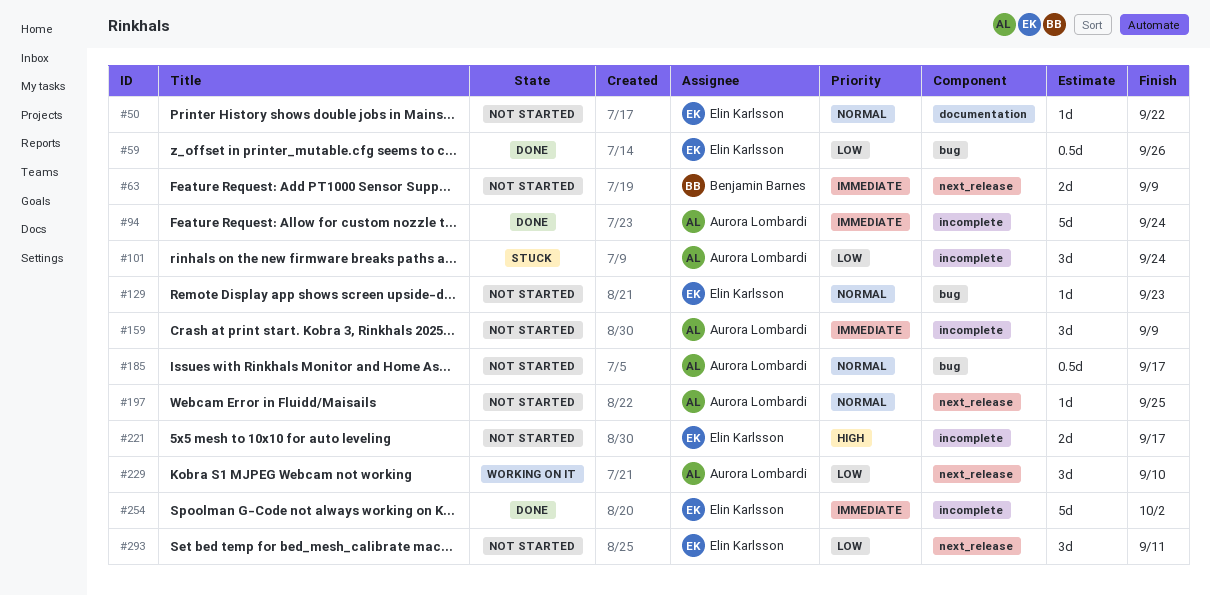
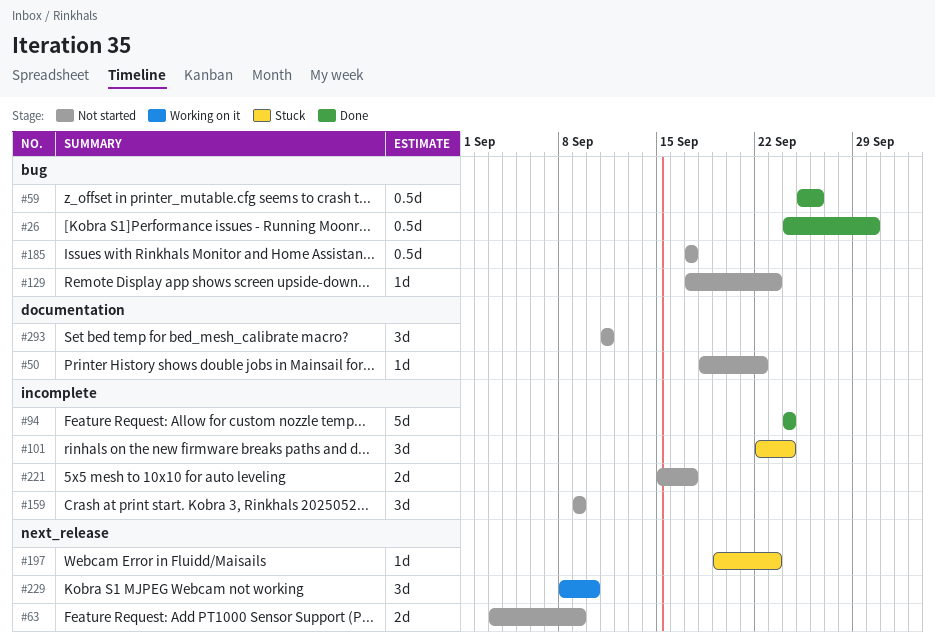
#26: none -> present
#197, status: Not started -> Stuck
#197, due: Sep 25 -> Sep 23
#254: present -> none
#293, label: next_release -> documentation

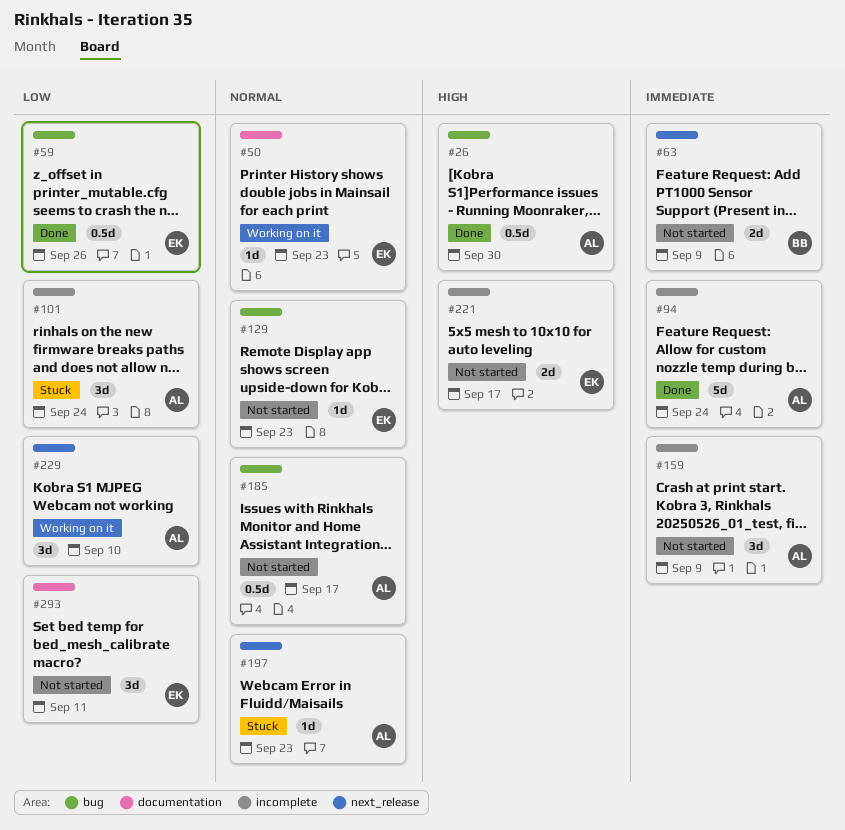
#50, status: Not started -> Working on it
#50, due: Sep 22 -> Sep 23

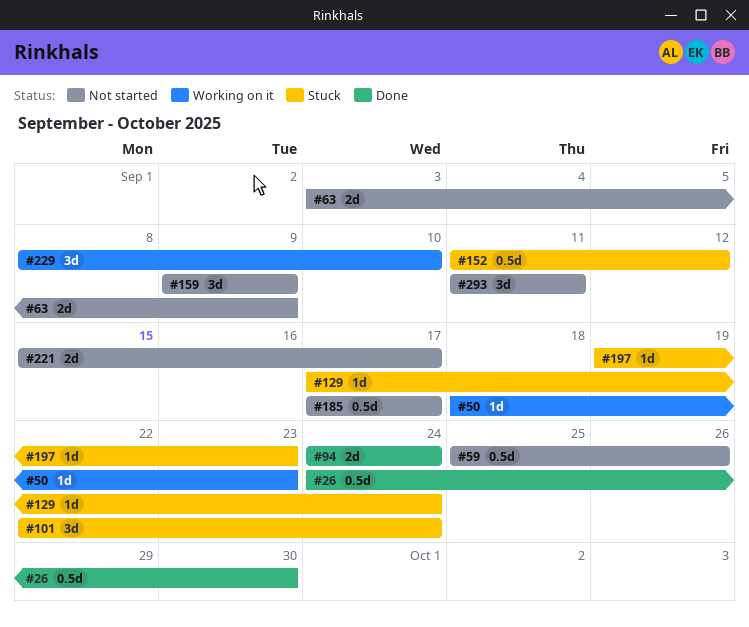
#59, status: Done -> Not started
#94, estimate: 5d -> 2d
#129, status: Not started -> Stuck
#129, due: Sep 23 -> Sep 24
#152: none -> present

